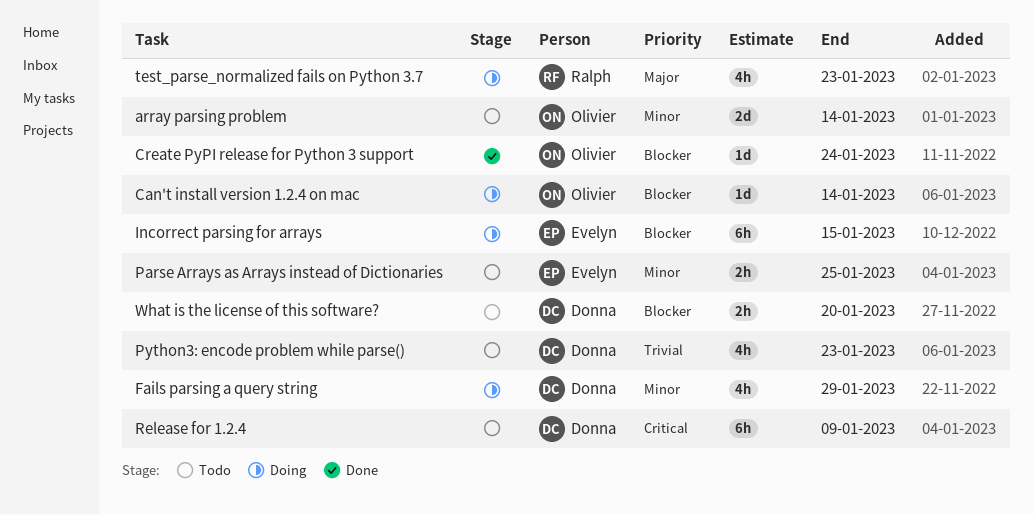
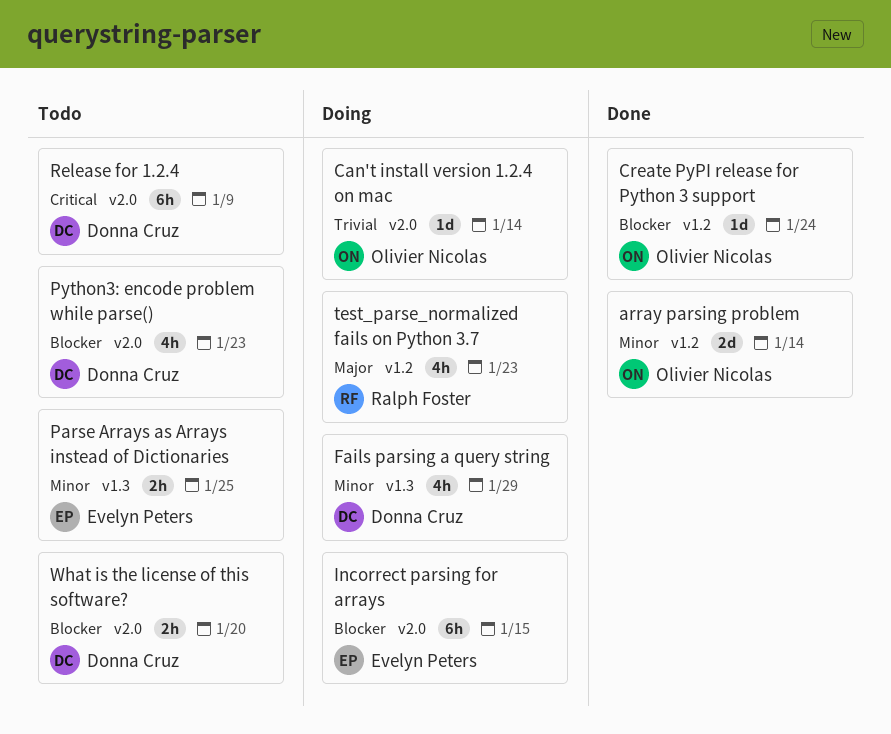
array parsing problem, status: Todo -> Done
Can't install version 1.2.4 on mac, priority: Blocker -> Trivial
Python3: encode problem while parse(), priority: Trivial -> Blocker

